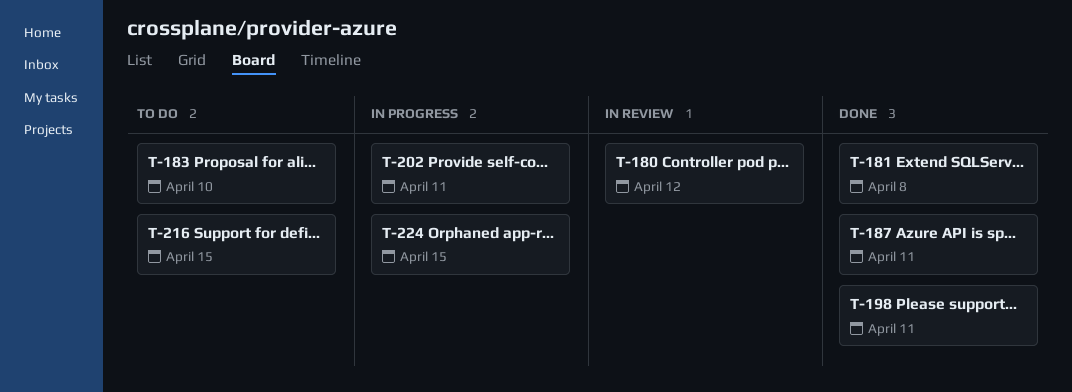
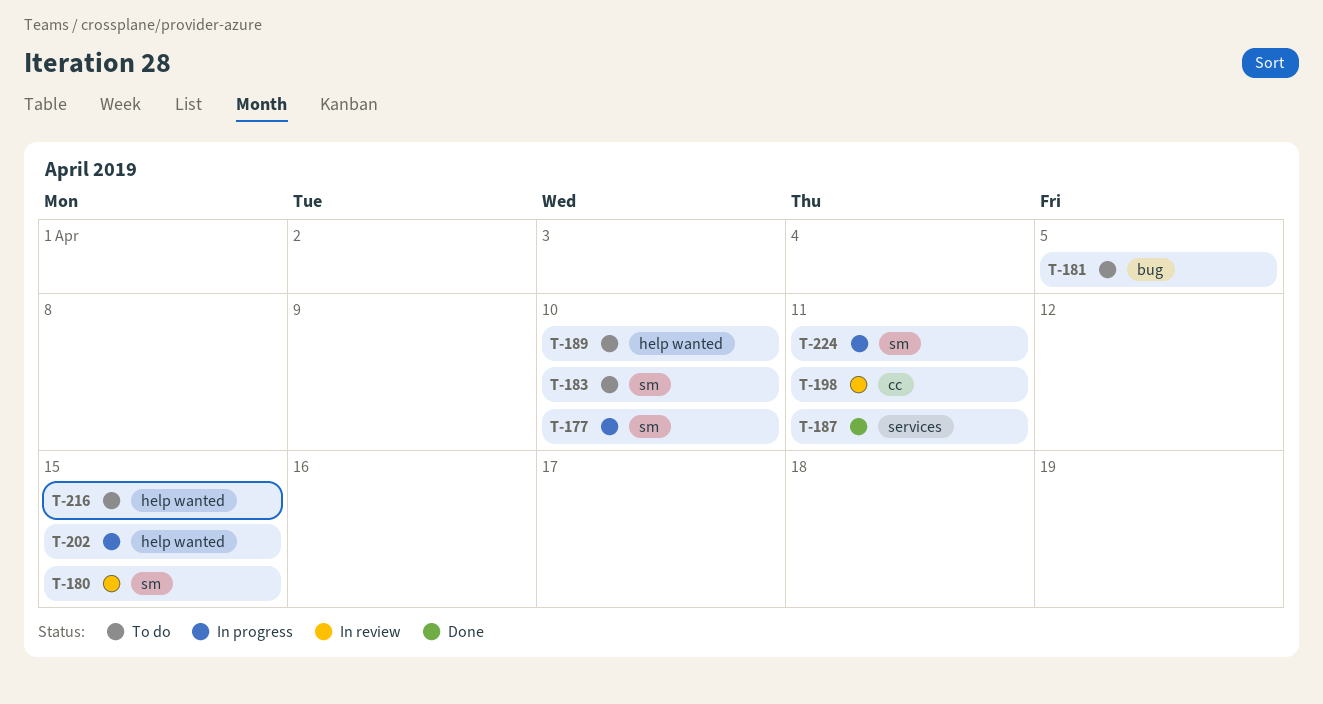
T-177: none -> present
T-180, due: Apr 12 -> Apr 15
T-181, status: Done -> To do
T-181, due: Apr 8 -> Apr 5
T-189: none -> present
T-198, status: Done -> In review
T-202, due: Apr 11 -> Apr 15
T-224, due: Apr 15 -> Apr 11

